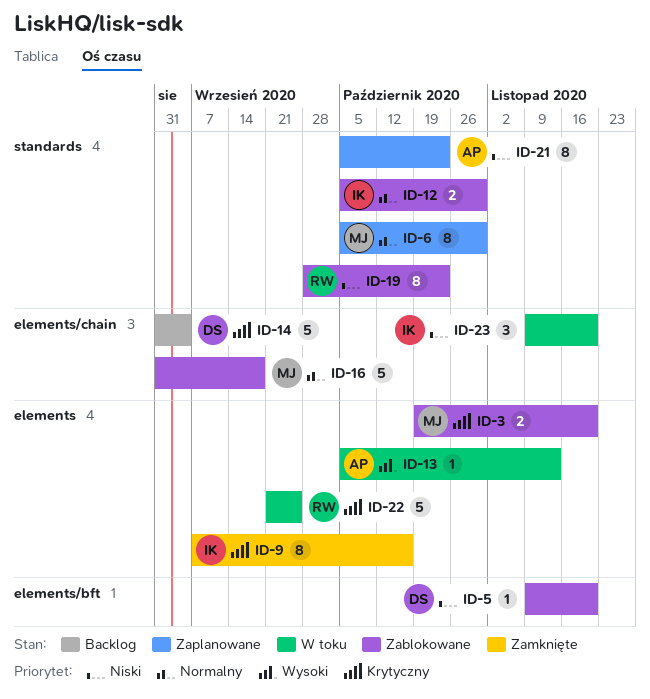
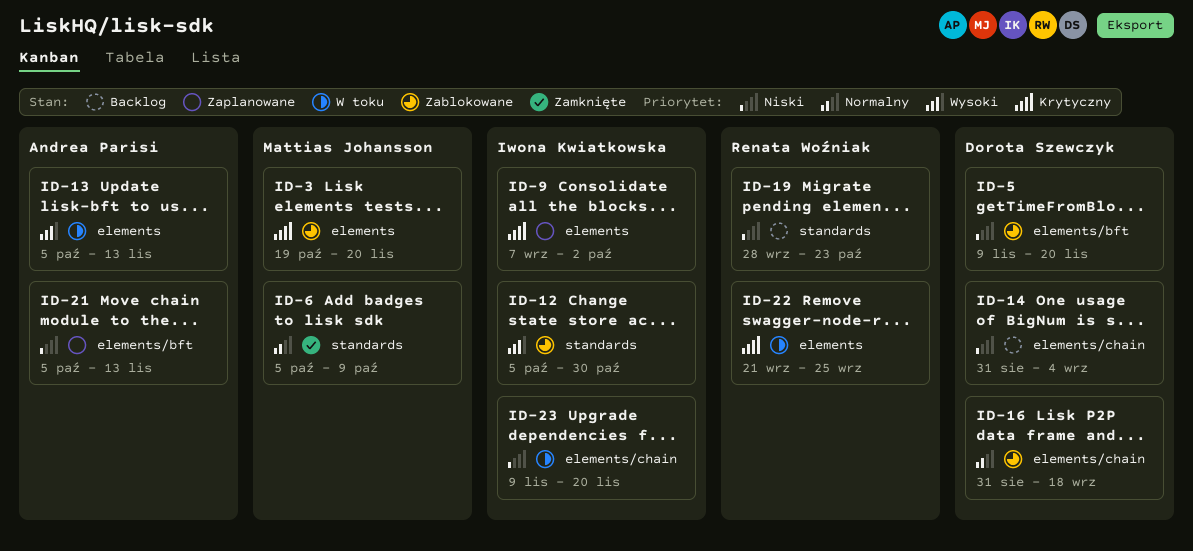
ID-6, status: Zaplanowane -> Zamknięte
ID-6, due: Oct 30 -> Oct 9
ID-9, status: Zamknięte -> Zaplanowane
ID-9, due: Oct 16 -> Oct 2
ID-12, priority: Normalny -> Wysoki
ID-14, priority: Krytyczny -> Niski
ID-16, owner: Mattias Johansson -> Dorota Szewczyk
ID-19, status: Zablokowane -> Backlog
ID-21, label: standards -> elements/bft
ID-21, due: Oct 23 -> Nov 13

